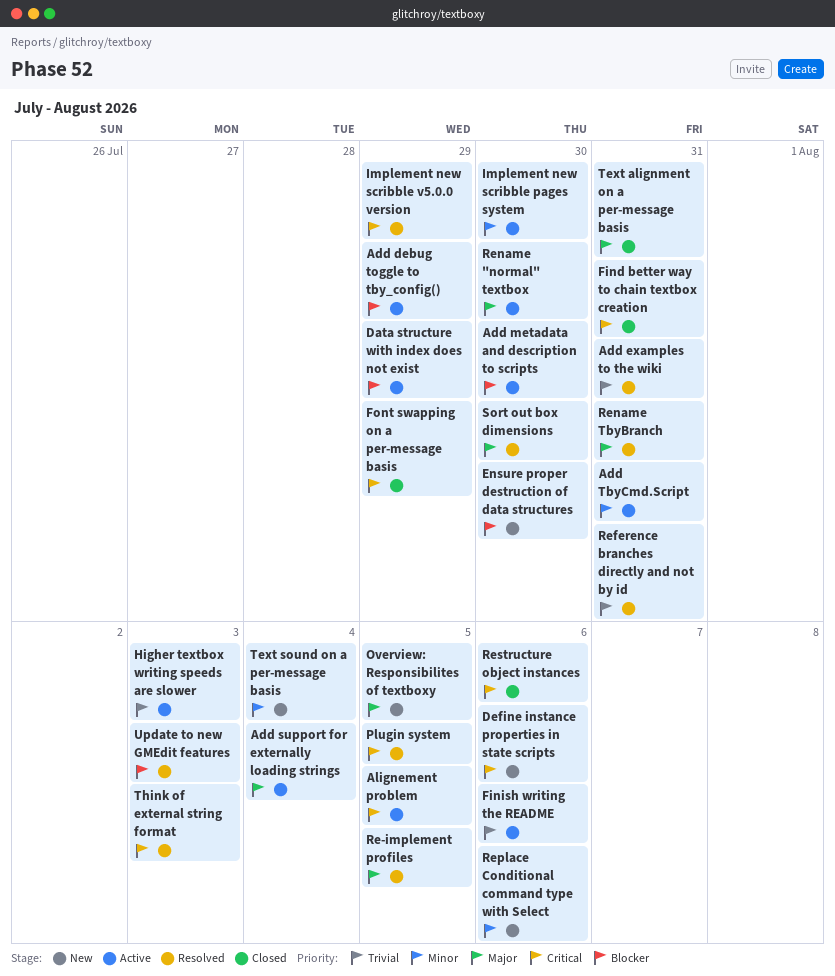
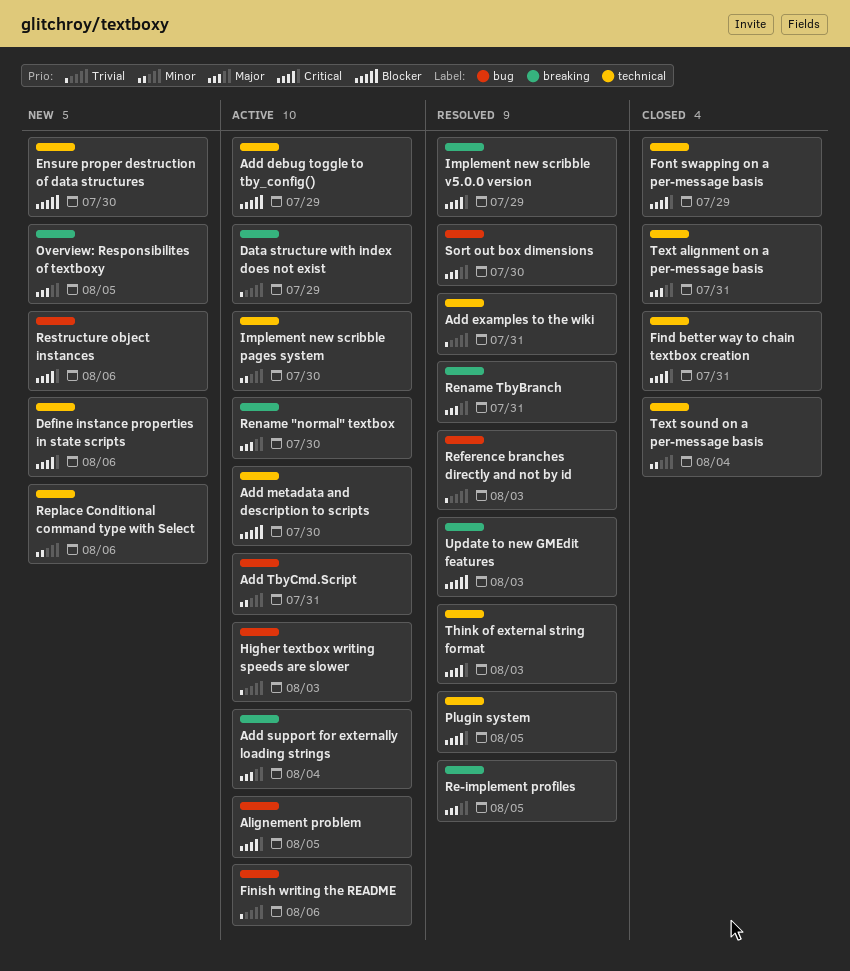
Data structure with index does not exist, priority: Blocker -> Trivial
Reference branches directly and not by id, due: Jul 31 -> Aug 3
Restructure object instances, status: Closed -> New
Text sound on a per-message basis, status: New -> Closed

